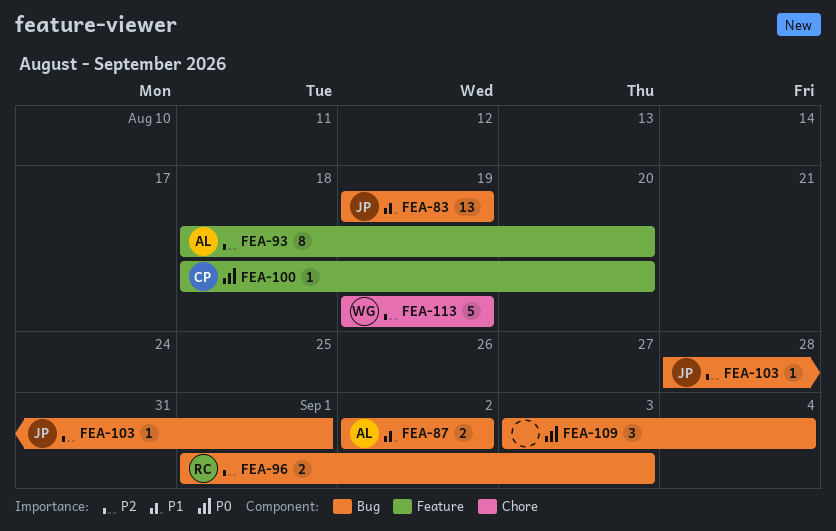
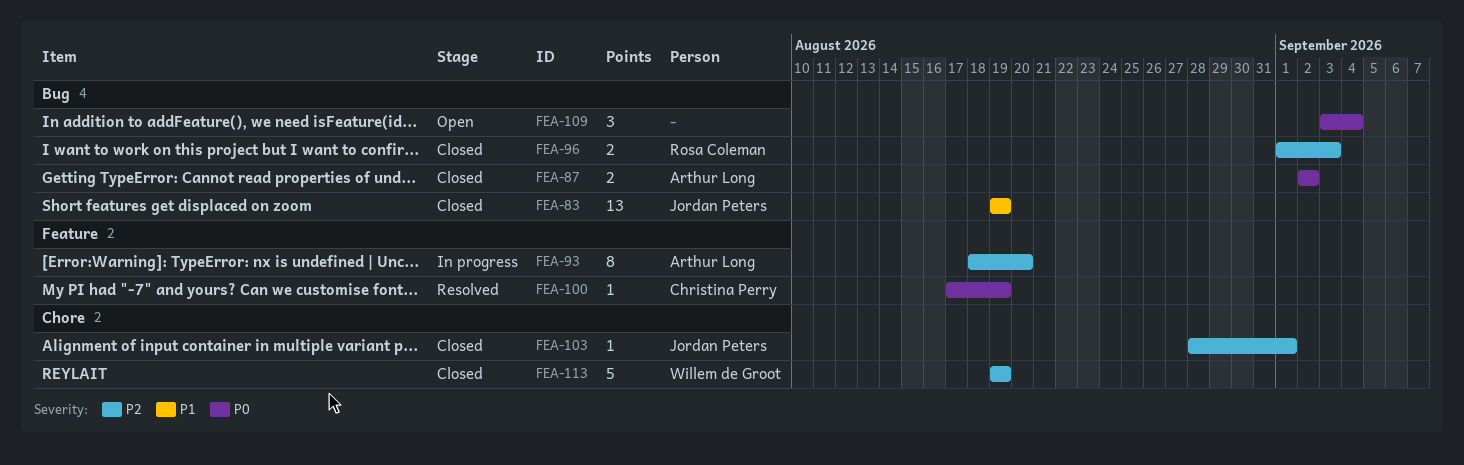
FEA-87, priority: P1 -> P0
FEA-100, start: Aug 18 -> Aug 17
FEA-100, due: Aug 20 -> Aug 19
FEA-103, label: Bug -> Chore

